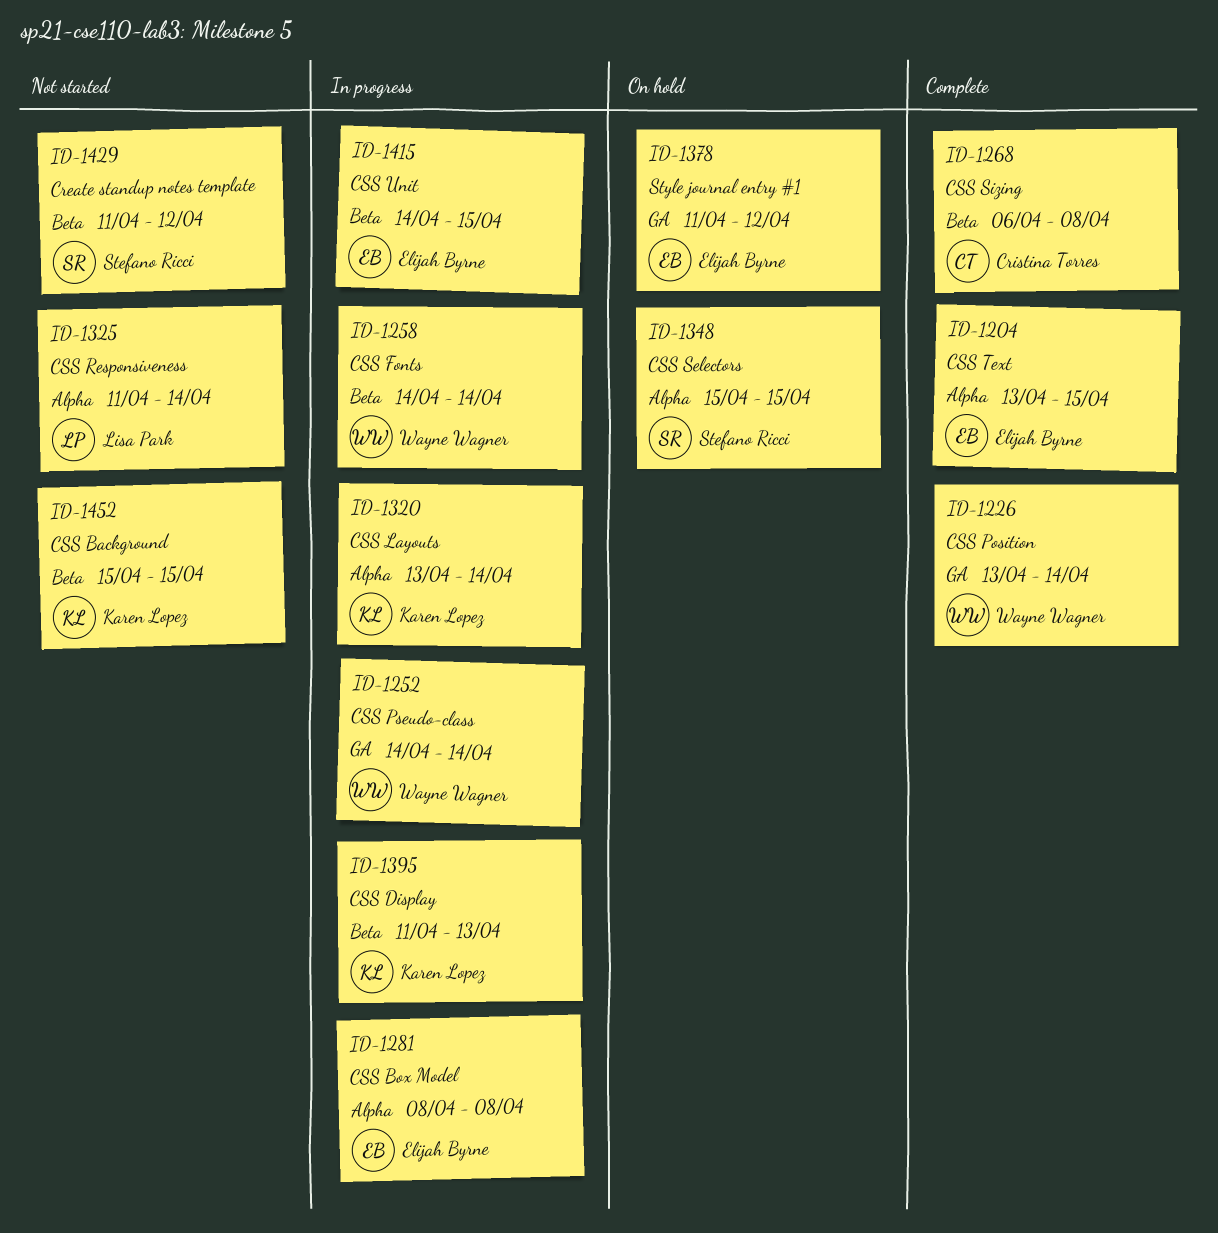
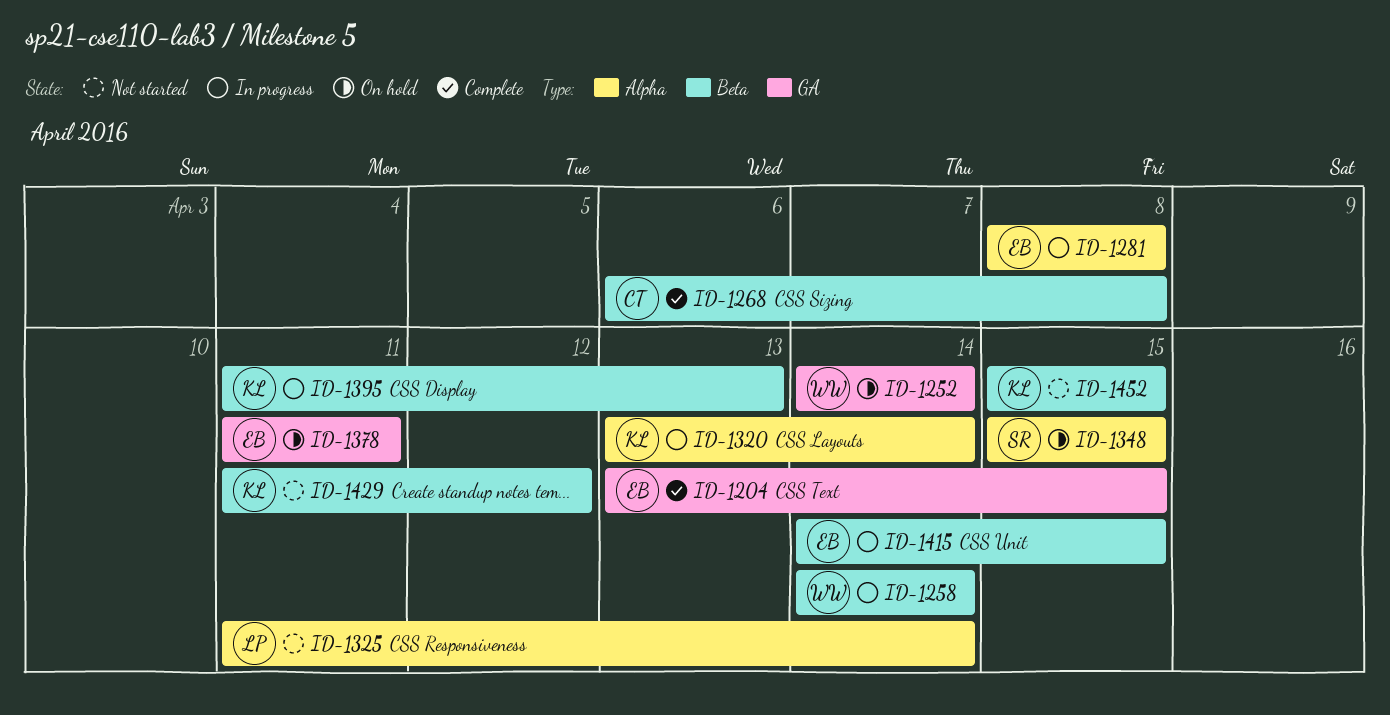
ID-1204, label: Alpha -> GA
ID-1226: present -> none
ID-1252, status: In progress -> On hold
ID-1378, due: Apr 12 -> Apr 11
ID-1429, owner: Stefano Ricci -> Karen Lopez

